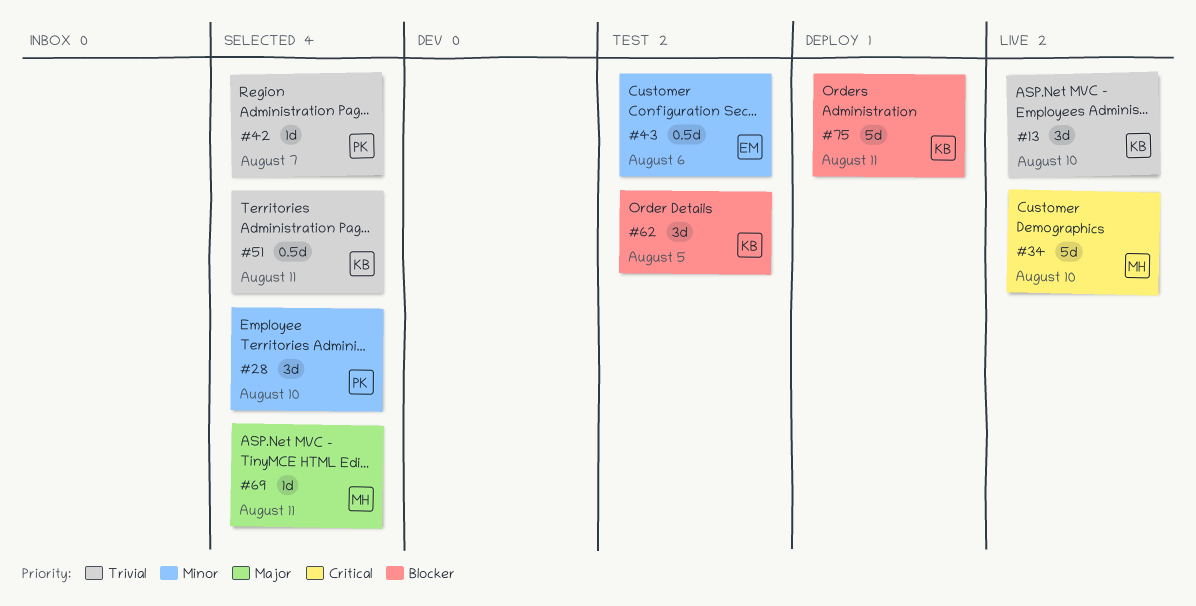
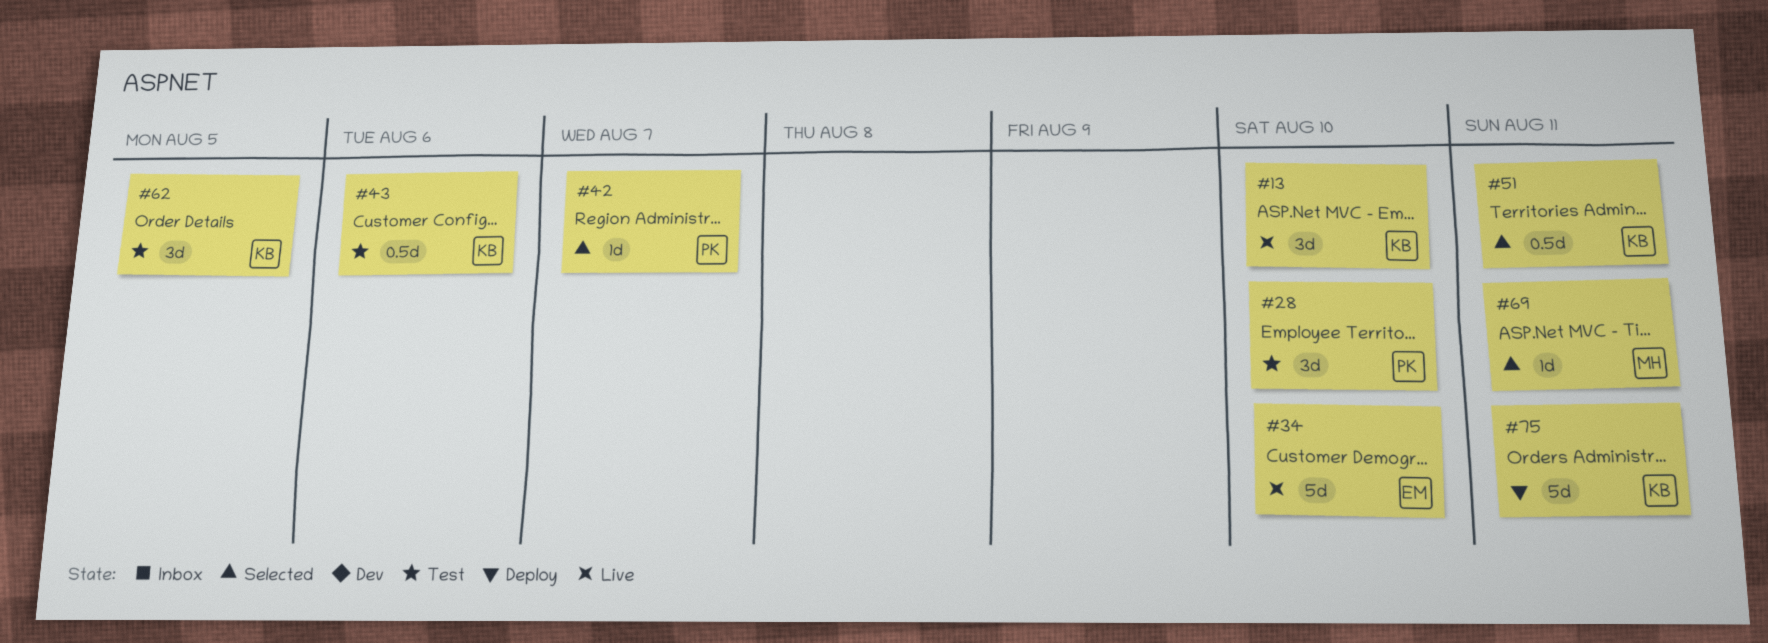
#28, status: Selected -> Test
#34, owner: MH -> EM
#43, owner: EM -> KB

